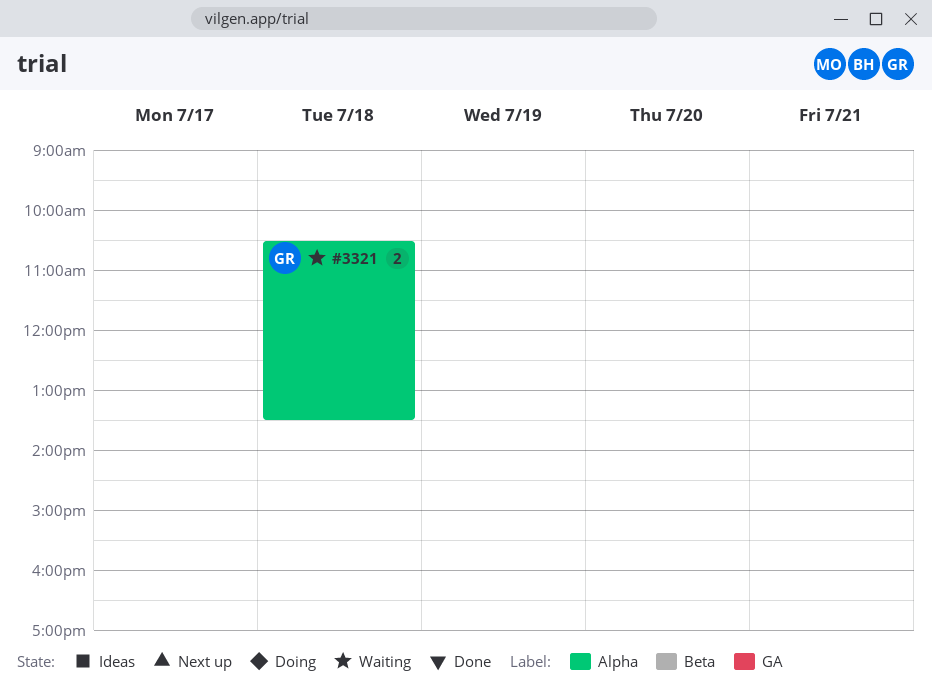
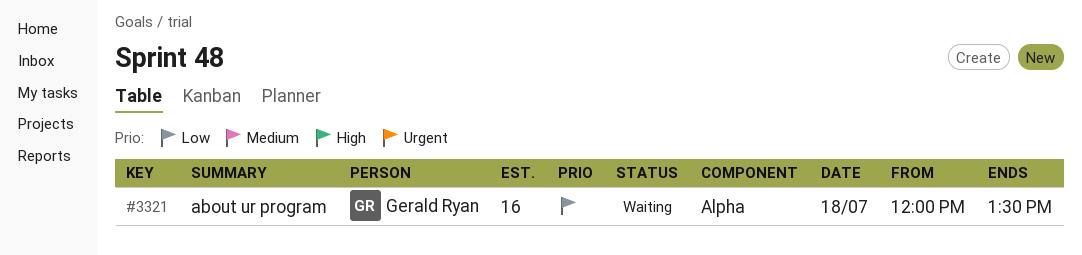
#3321, estimate: 2 -> 16
#3321, begins: 10:30 -> 12:00

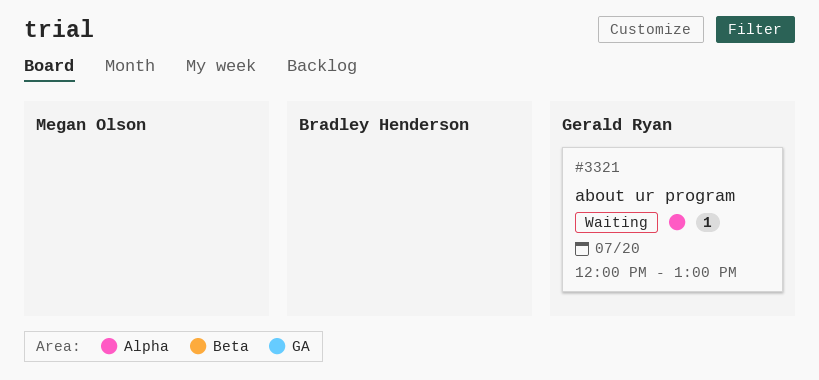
#3321, estimate: 16 -> 1
#3321, day: Jul 18 -> Jul 20
#3321, ends: 13:30 -> 13:00

